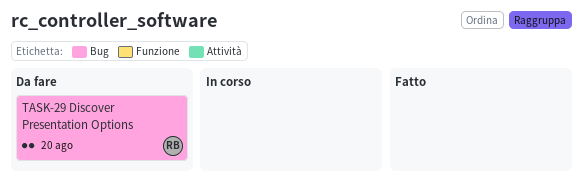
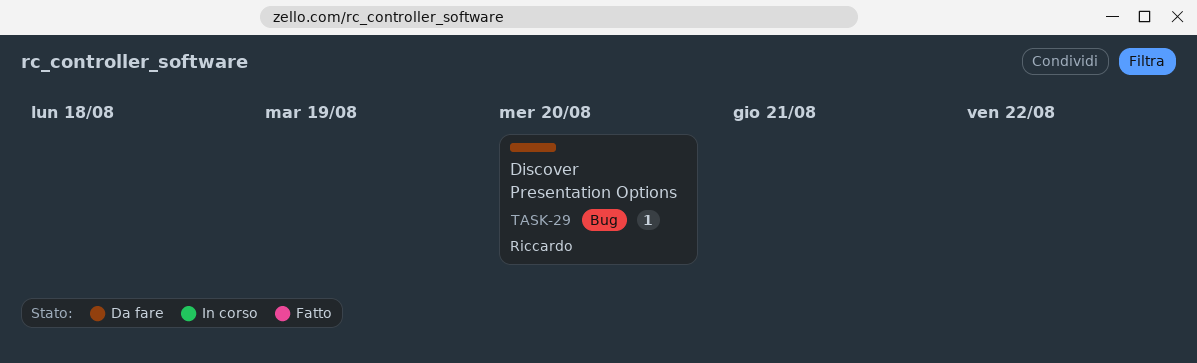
TASK-29, estimate: 2 -> 1

